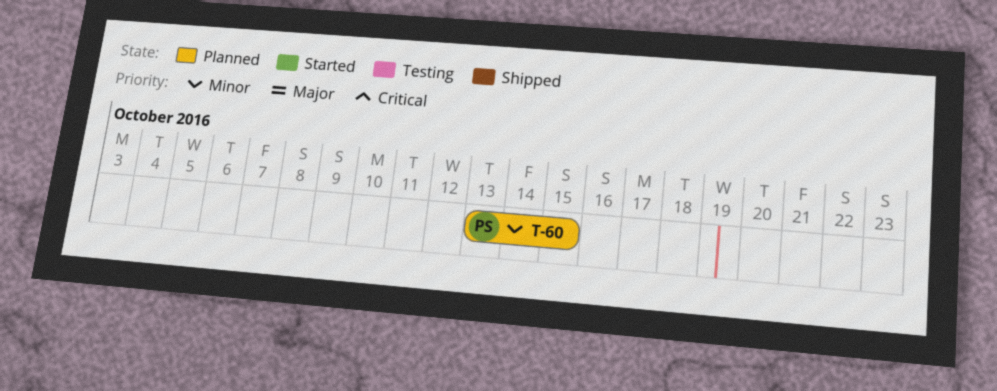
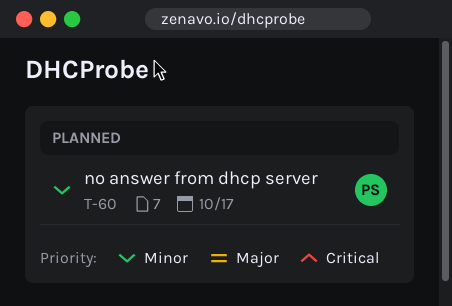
T-60, due: Oct 15 -> Oct 17

